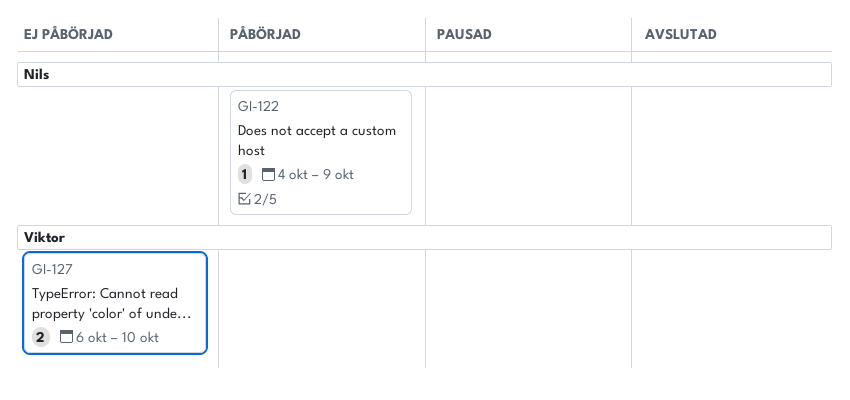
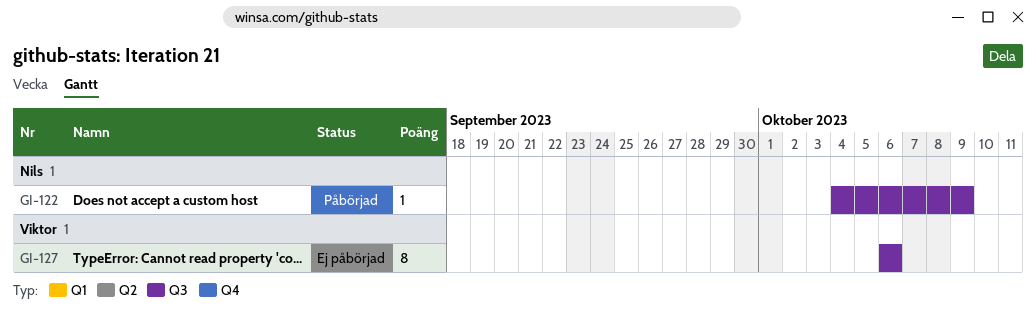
GI-127, estimate: 2 -> 8
GI-127, due: Oct 10 -> Oct 6

